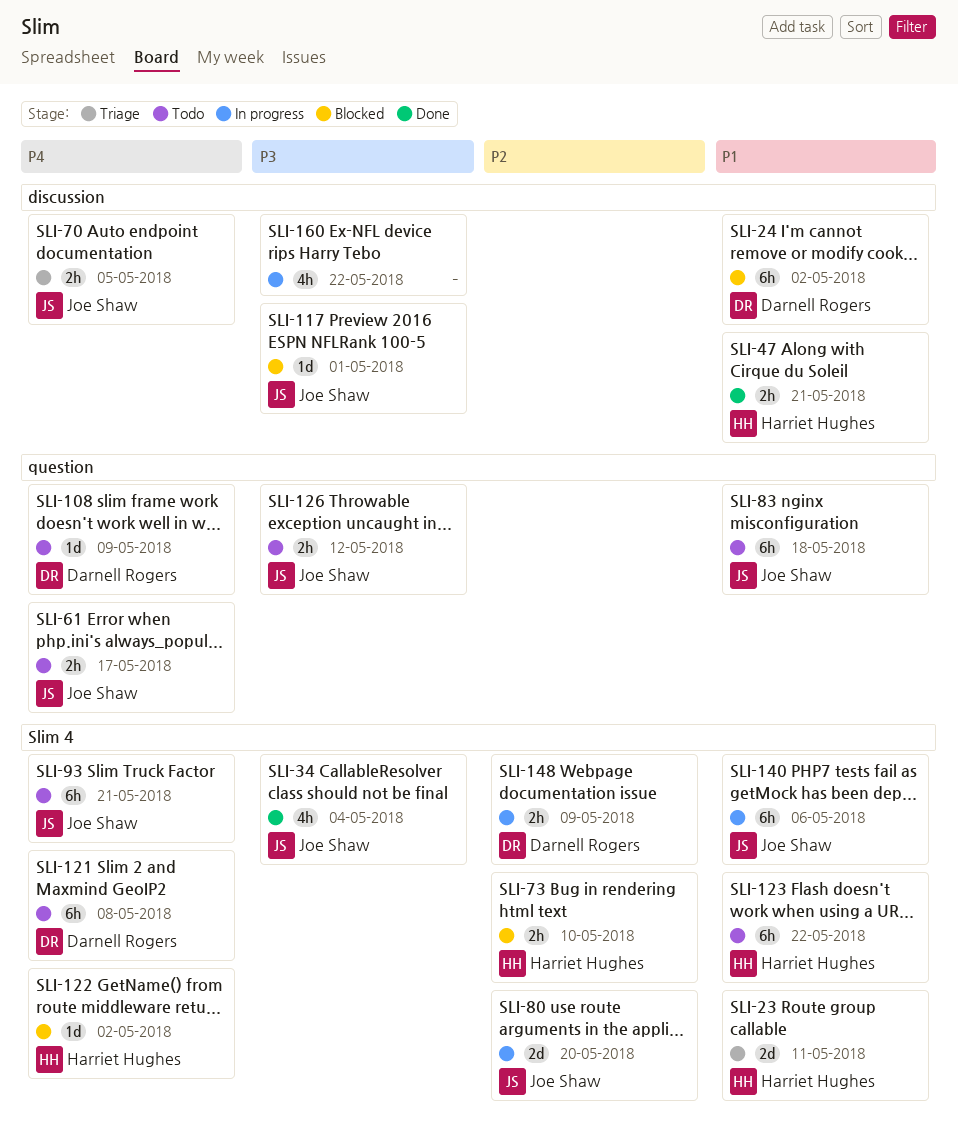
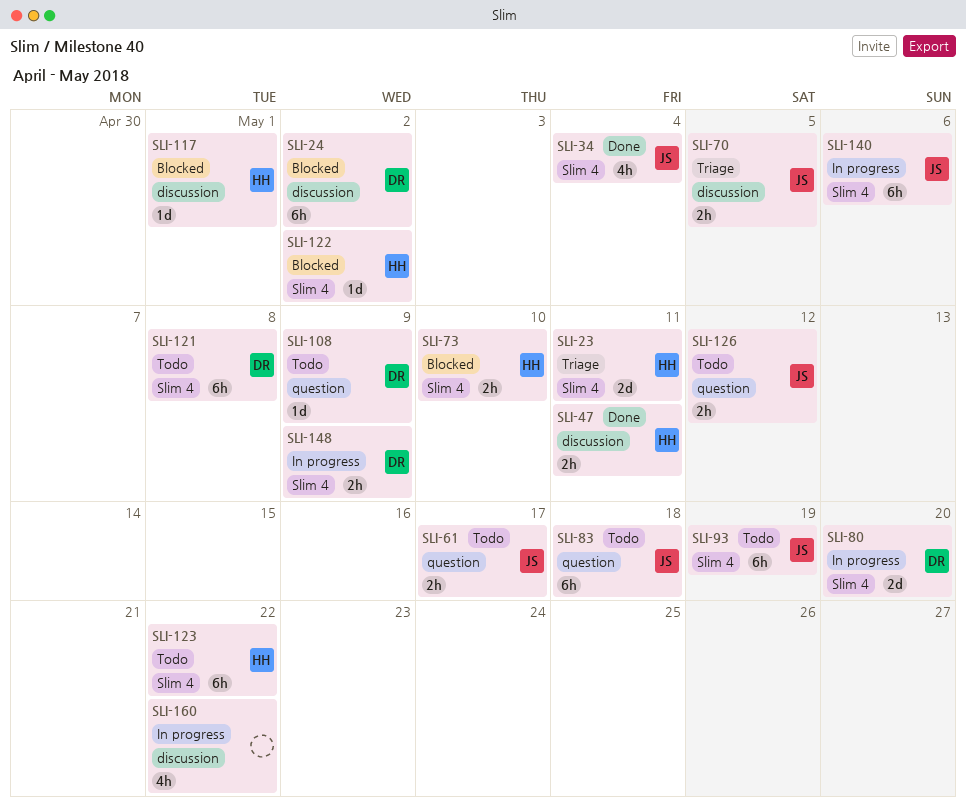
SLI-47, due: May 21 -> May 11
SLI-80, owner: Joe Shaw -> Darnell Rogers
SLI-93, due: May 21 -> May 19
SLI-117, owner: Joe Shaw -> Harriet Hughes

